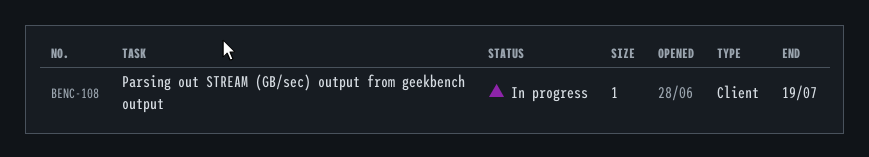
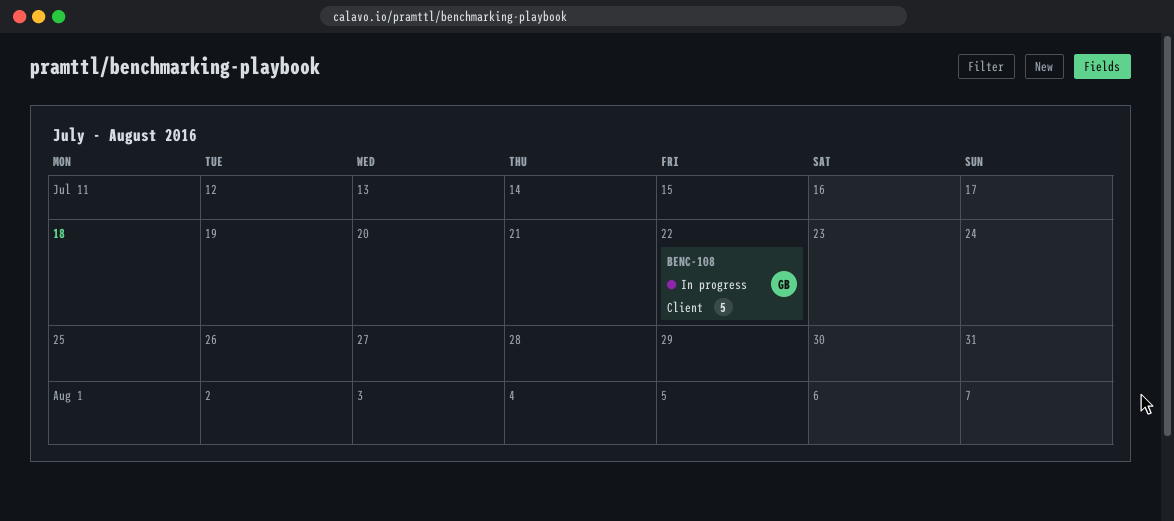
BENC-108, estimate: 1 -> 5
BENC-108, due: Jul 19 -> Jul 22

